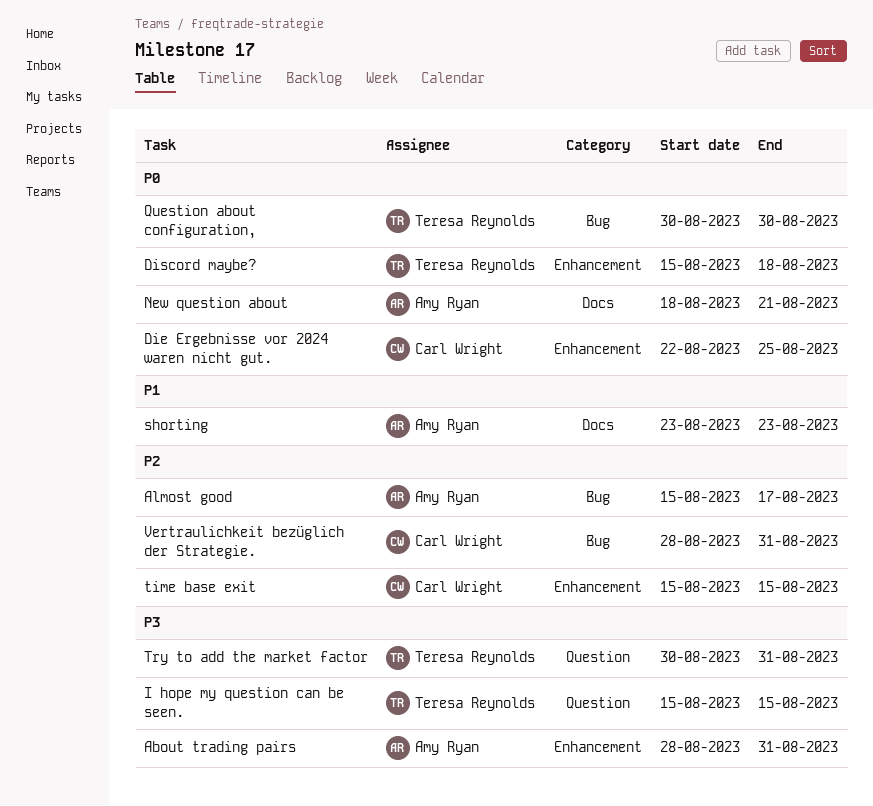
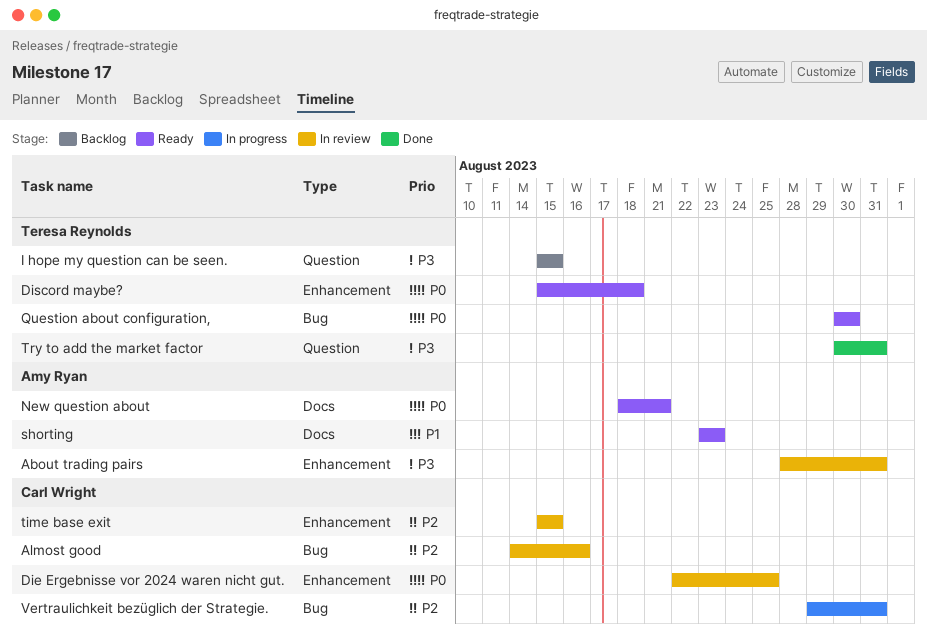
Almost good, owner: Amy Ryan -> Carl Wright
Almost good, start: Aug 15 -> Aug 14
Almost good, due: Aug 17 -> Aug 16
Vertraulichkeit bezüglich der Strategie., start: Aug 28 -> Aug 29

